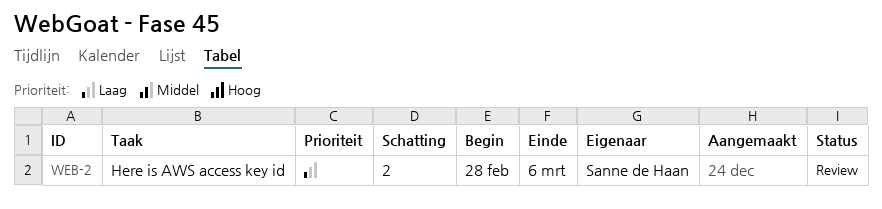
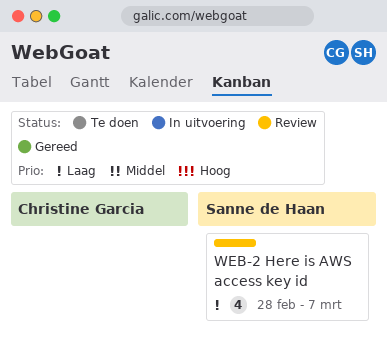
WEB-2, estimate: 2 -> 4
WEB-2, due: Mar 6 -> Mar 7

